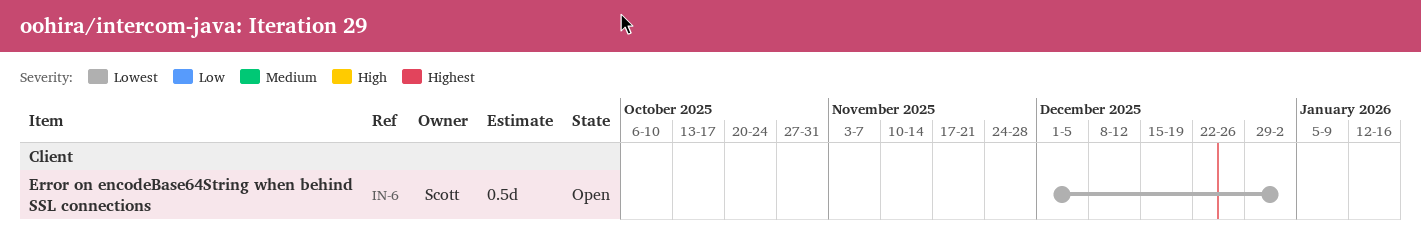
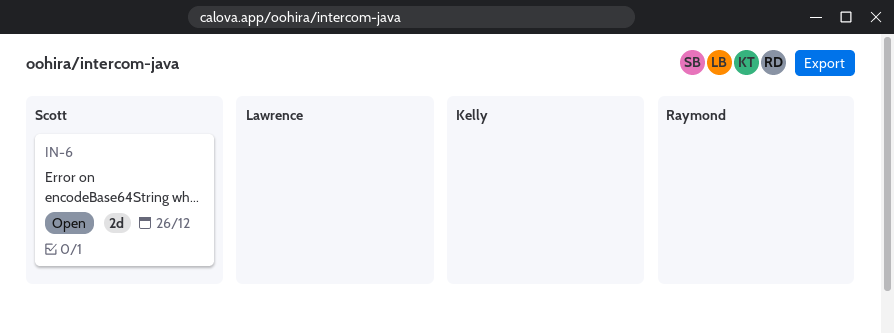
IN-6, estimate: 0.5d -> 2d
IN-6, due: Jan 2 -> Dec 26

